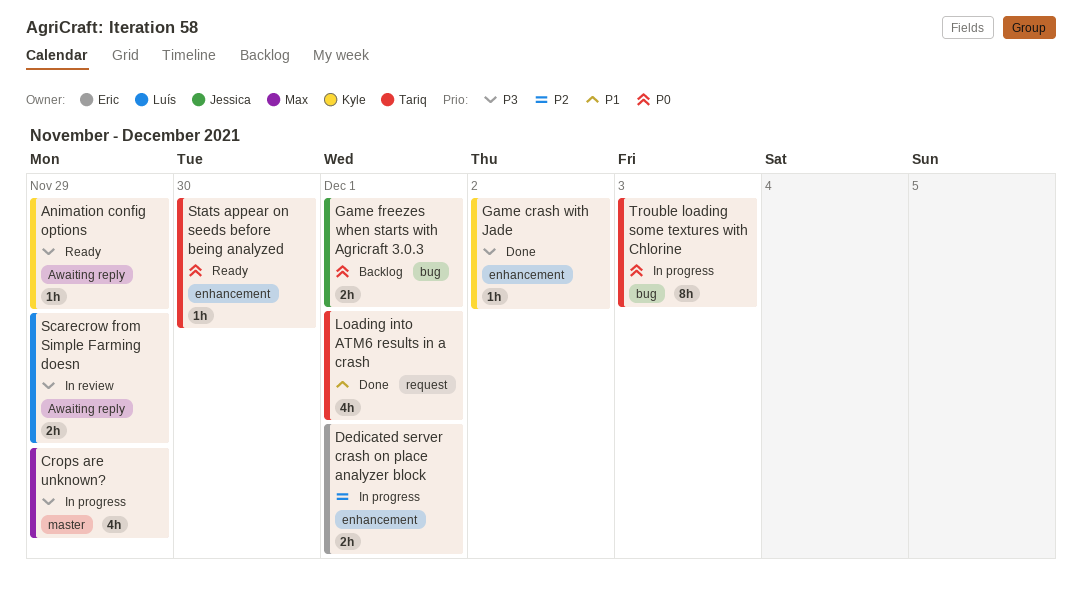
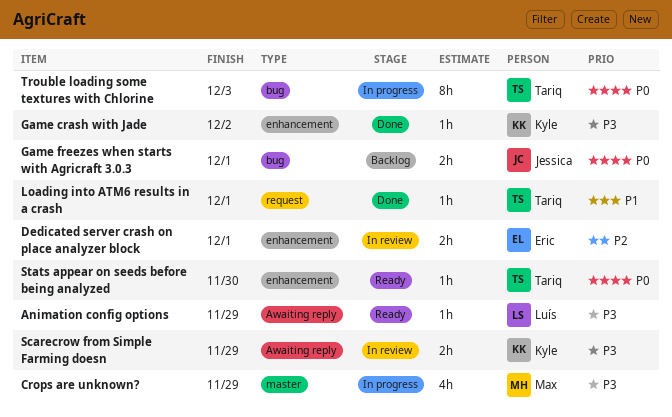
Animation config options, owner: Kyle -> Luís
Dedicated server crash on place analyzer block, status: In progress -> In review
Loading into ATM6 results in a crash, estimate: 4h -> 1h
Scarecrow from Simple Farming doesn, owner: Luís -> Kyle

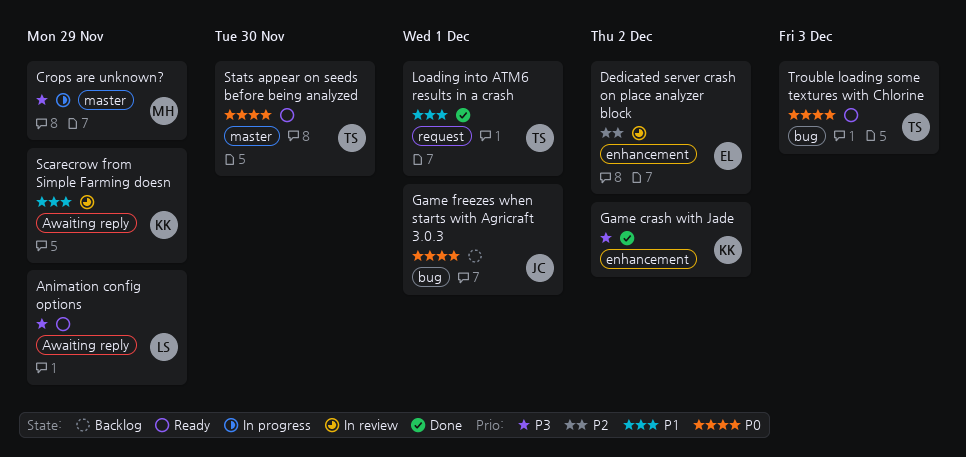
Dedicated server crash on place analyzer block, due: Dec 1 -> Dec 2
Scarecrow from Simple Farming doesn, priority: P3 -> P1
Stats appear on seeds before being analyzed, label: enhancement -> master
Trouble loading some textures with Chlorine, status: In progress -> Ready

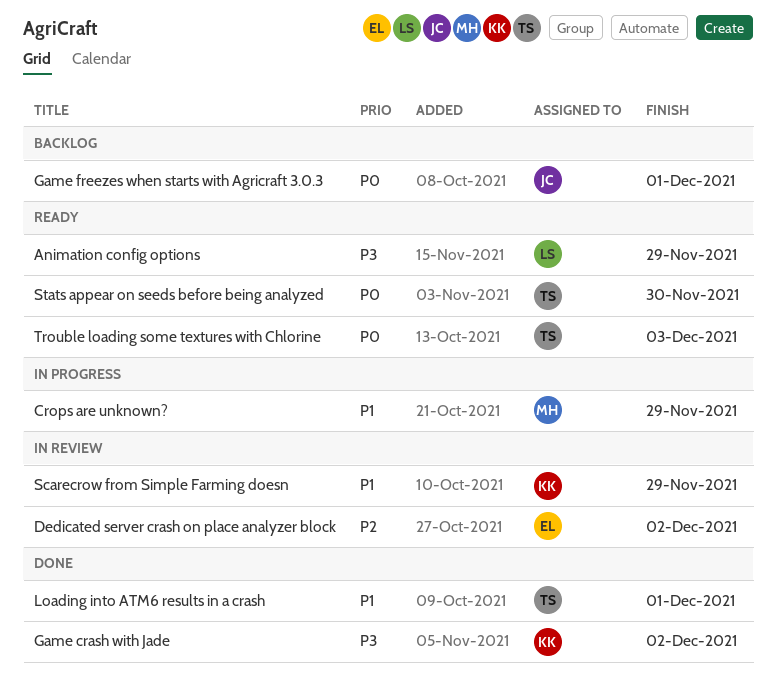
Crops are unknown?, priority: P3 -> P1

